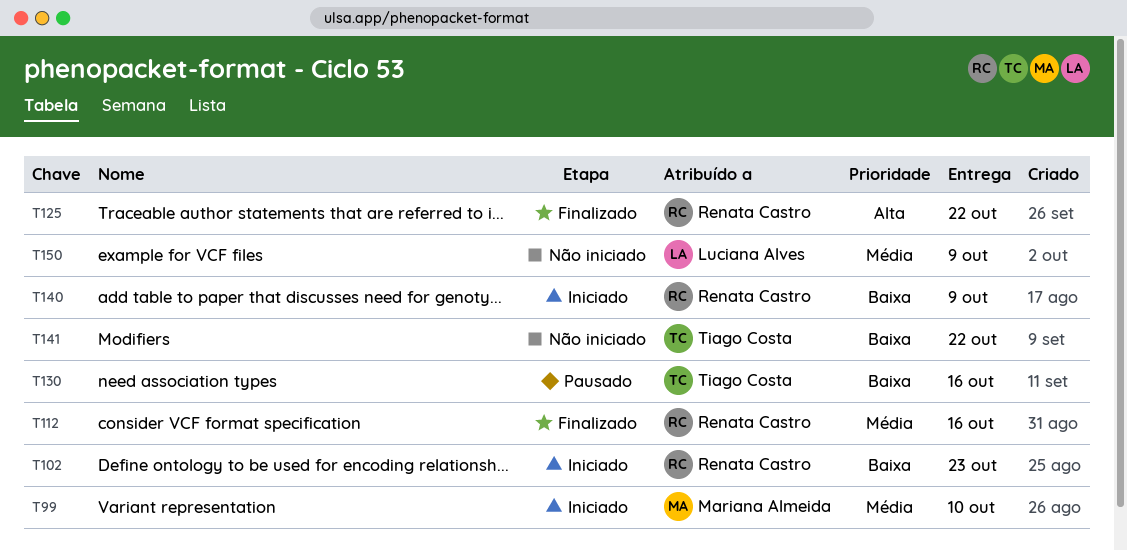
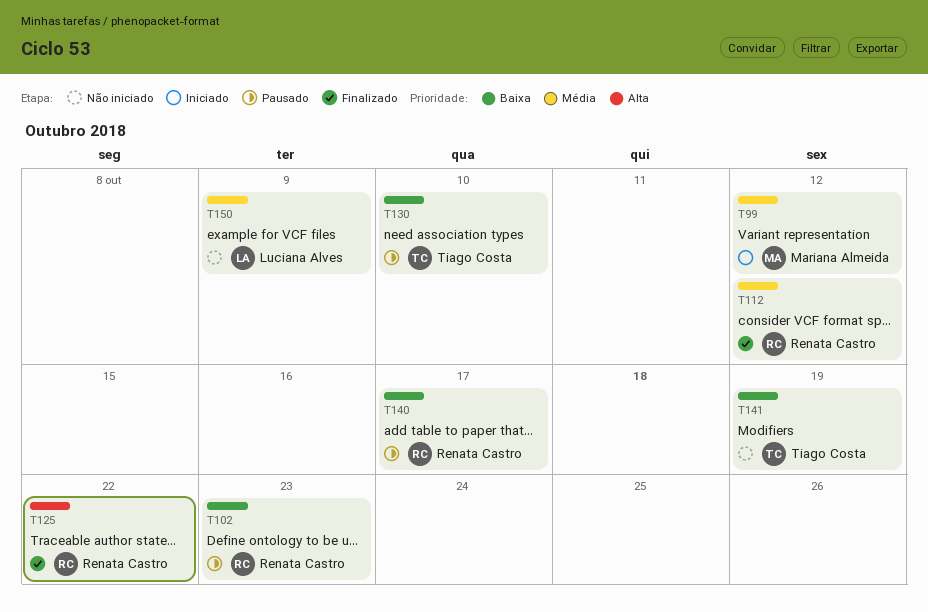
T99, due: Oct 10 -> Oct 12
T102, status: Iniciado -> Pausado
T112, due: Oct 16 -> Oct 12
T130, due: Oct 16 -> Oct 10
T140, status: Iniciado -> Pausado
T140, due: Oct 9 -> Oct 17
T141, due: Oct 22 -> Oct 19

